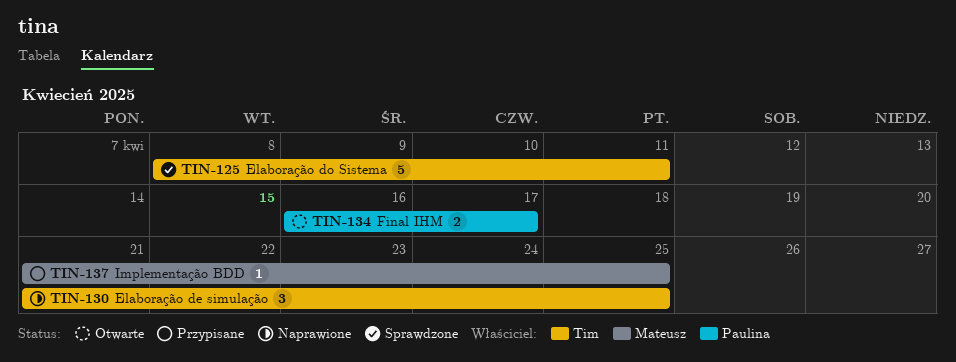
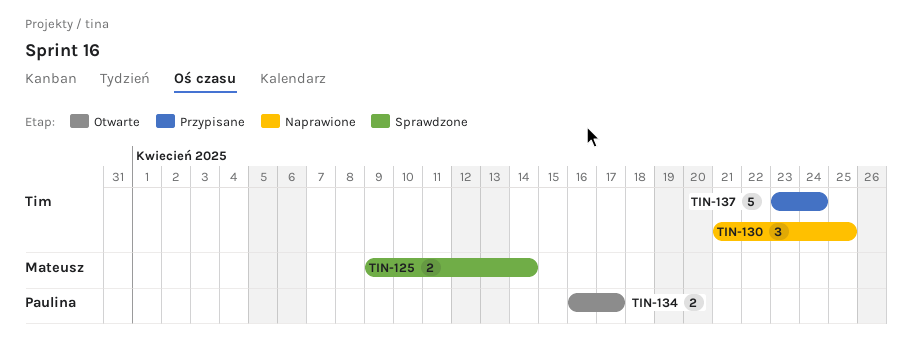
TIN-125, owner: Tim -> Mateusz
TIN-125, estimate: 5 -> 2
TIN-125, start: Apr 8 -> Apr 9
TIN-125, due: Apr 11 -> Apr 14
TIN-137, owner: Mateusz -> Tim
TIN-137, estimate: 1 -> 5
TIN-137, start: Apr 21 -> Apr 23
TIN-137, due: Apr 25 -> Apr 24

